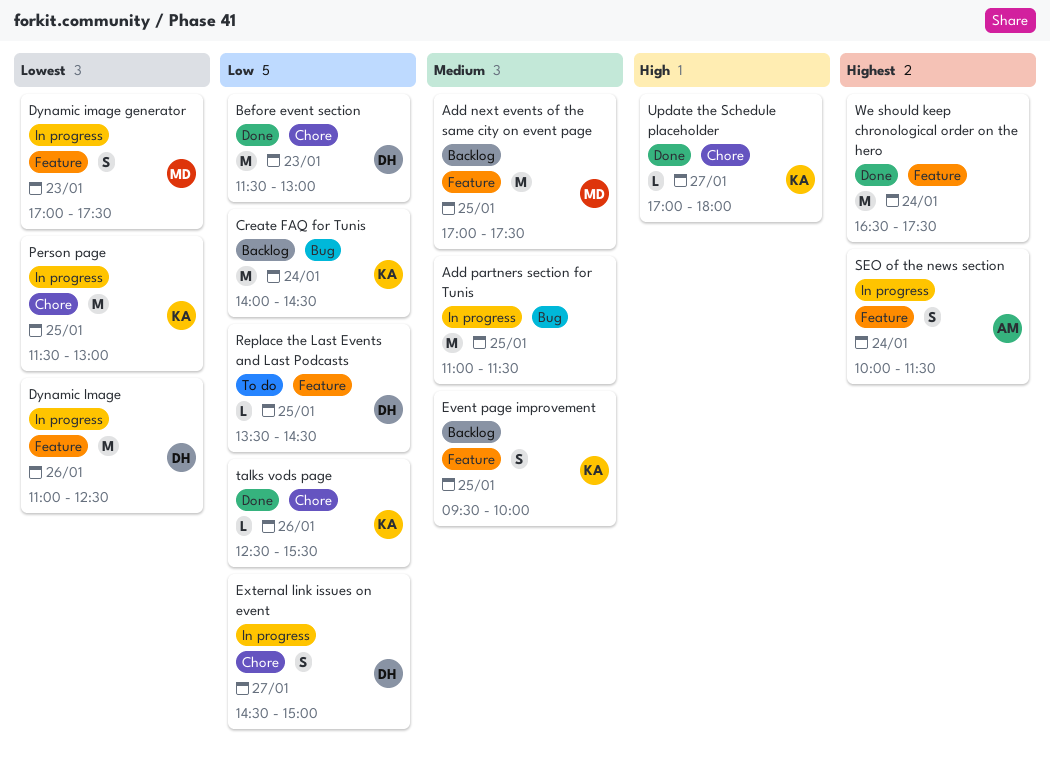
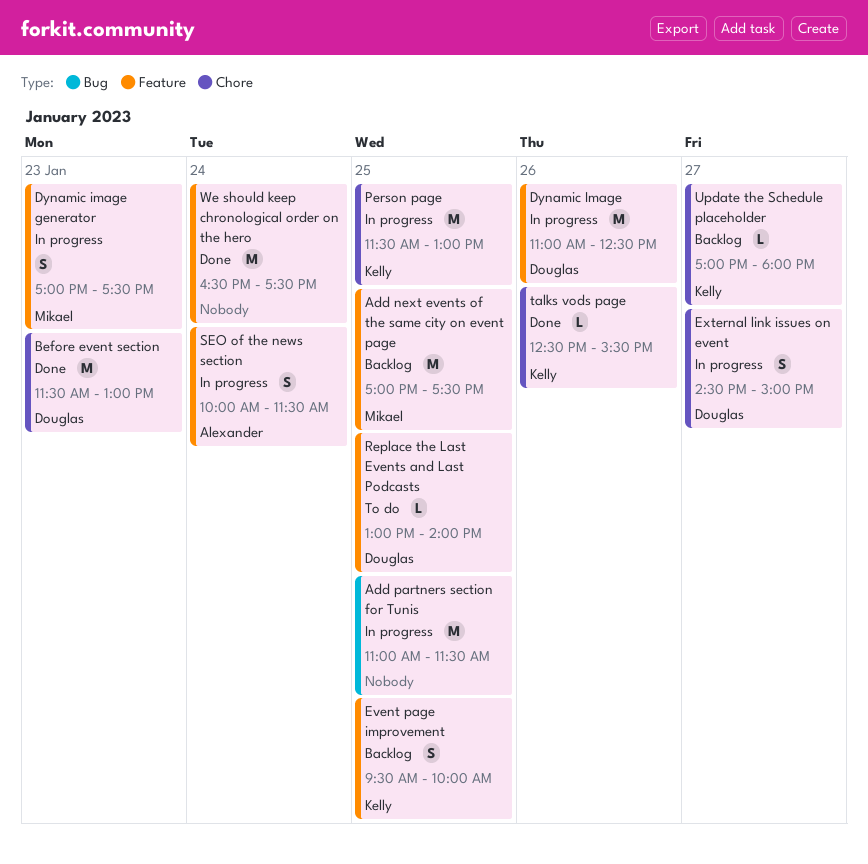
Create FAQ for Tunis: present -> none
Replace the Last Events and Last Podcasts, begins: 13:30 -> 13:00
Replace the Last Events and Last Podcasts, ends: 14:30 -> 14:00
Update the Schedule placeholder, status: Done -> Backlog

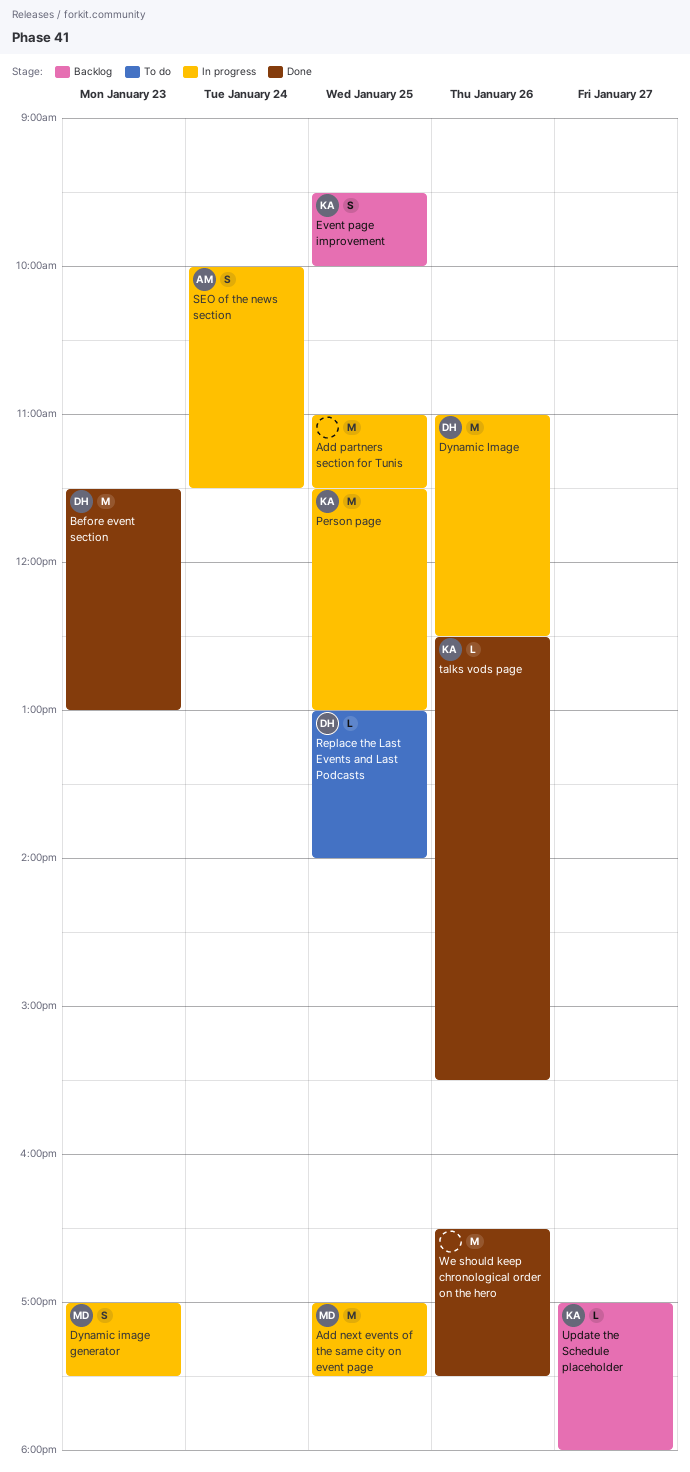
Add next events of the same city on event page, status: Backlog -> In progress
External link issues on event: present -> none
We should keep chronological order on the hero, day: Jan 24 -> Jan 26

